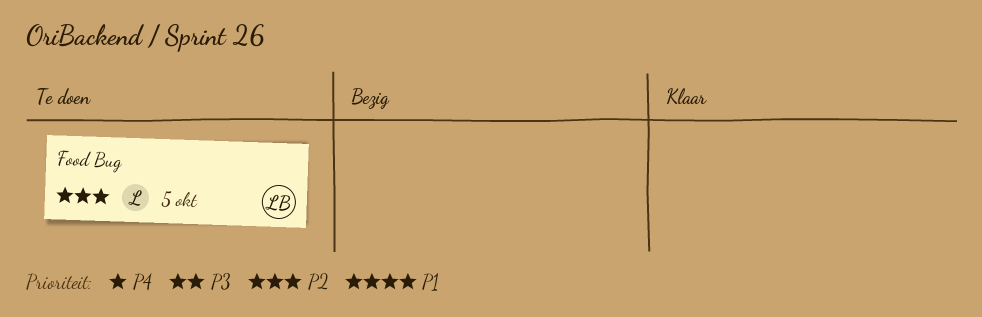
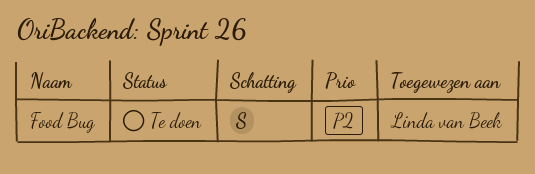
Food Bug, estimate: L -> S

